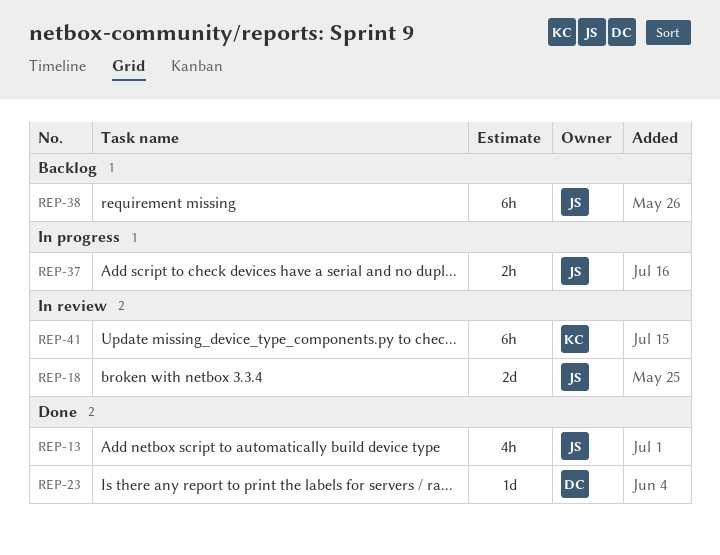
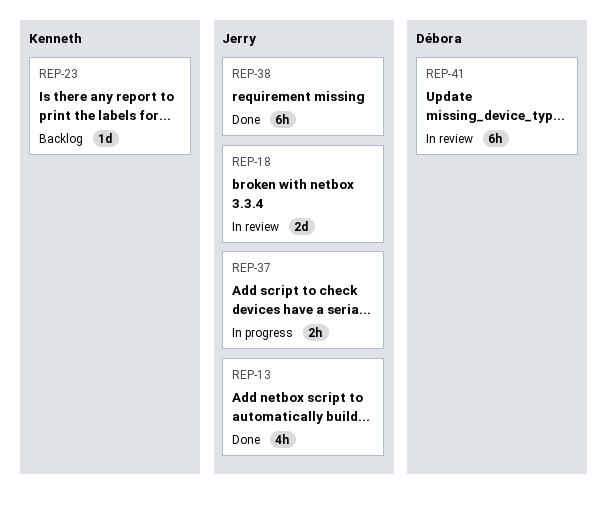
REP-23, status: Done -> Backlog
REP-23, owner: Débora -> Kenneth
REP-38, status: Backlog -> Done
REP-41, owner: Kenneth -> Débora

